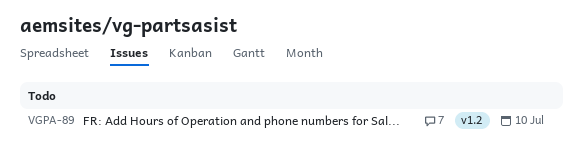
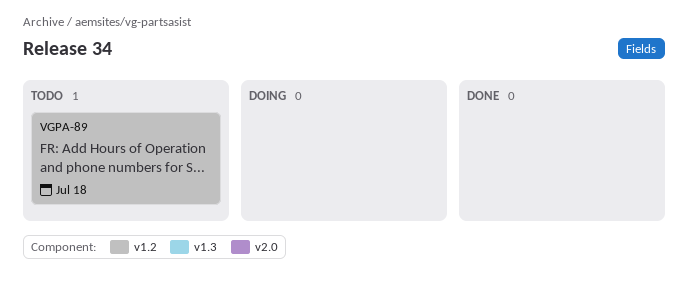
VGPA-89, due: Jul 10 -> Jul 18

